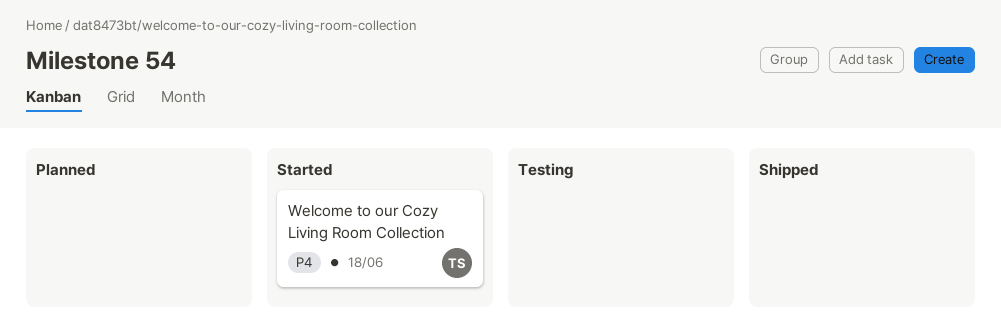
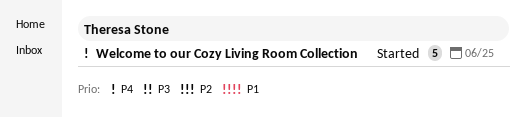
Welcome to our Cozy Living Room Collection, estimate: 1 -> 5
Welcome to our Cozy Living Room Collection, due: Jun 18 -> Jun 25

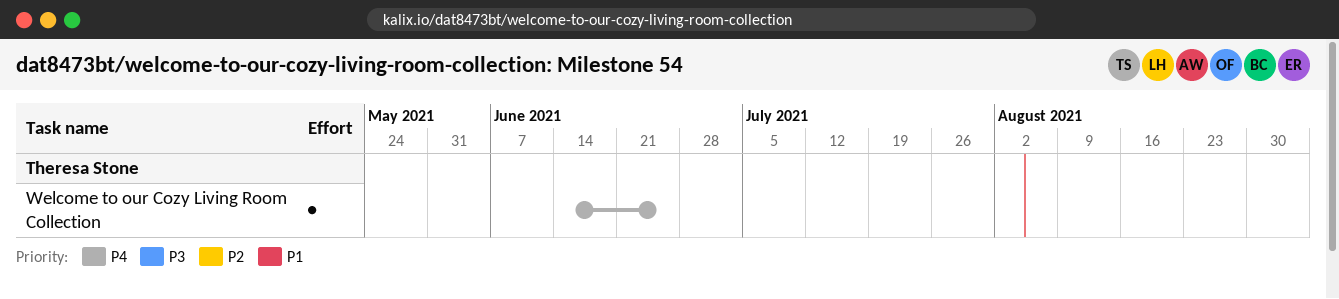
Welcome to our Cozy Living Room Collection, estimate: 5 -> 1

